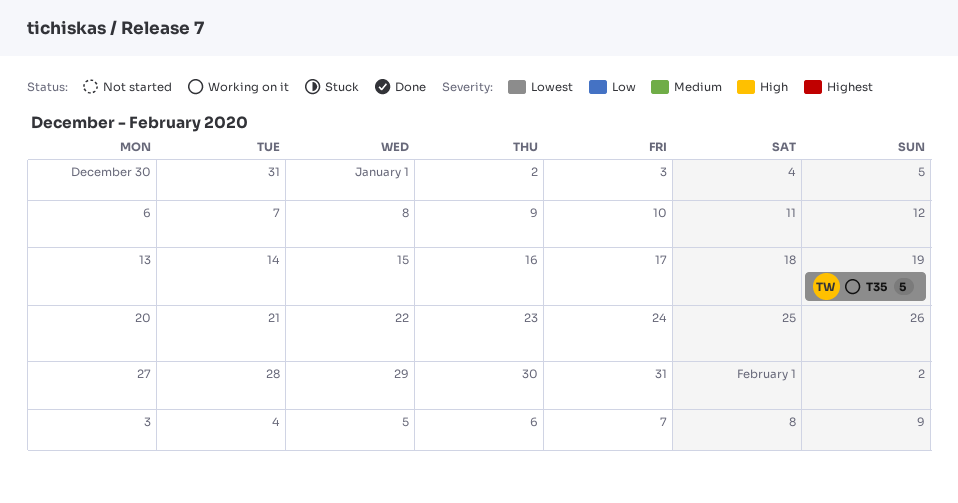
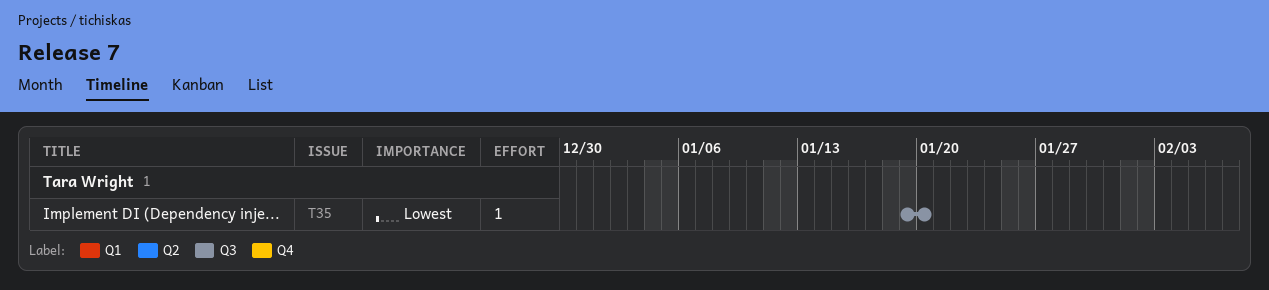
T35, estimate: 5 -> 1
T35, due: Jan 19 -> Jan 20

